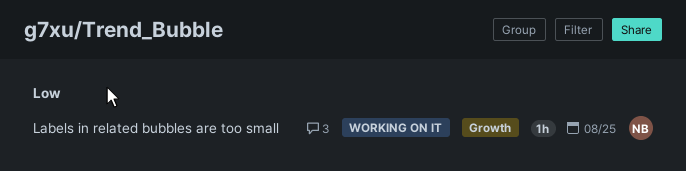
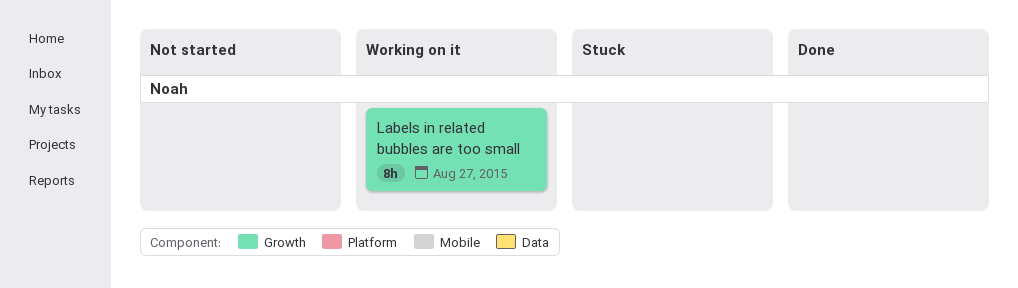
Labels in related bubbles are too small, estimate: 1h -> 8h
Labels in related bubbles are too small, due: Aug 25 -> Aug 27

